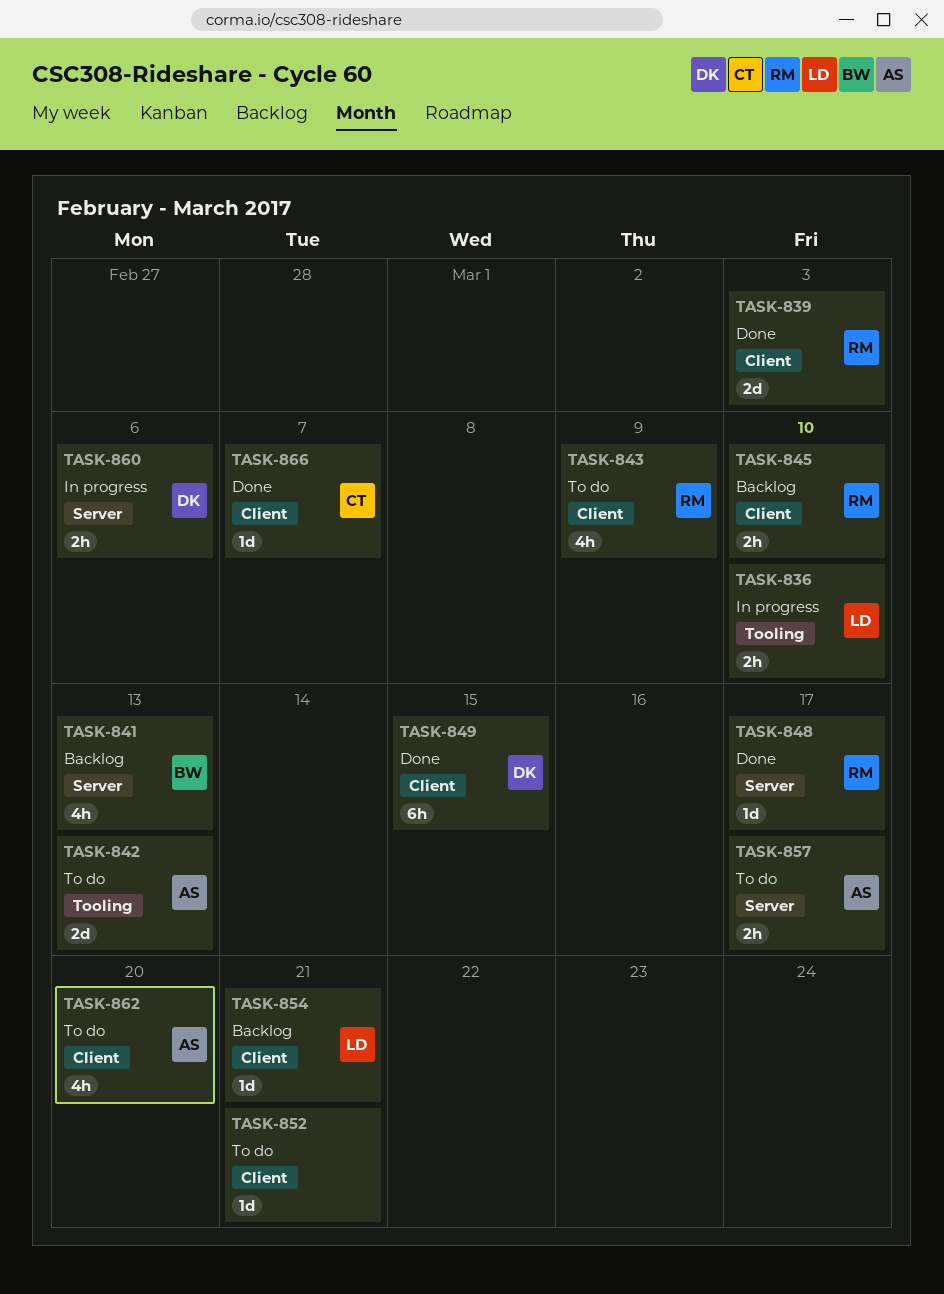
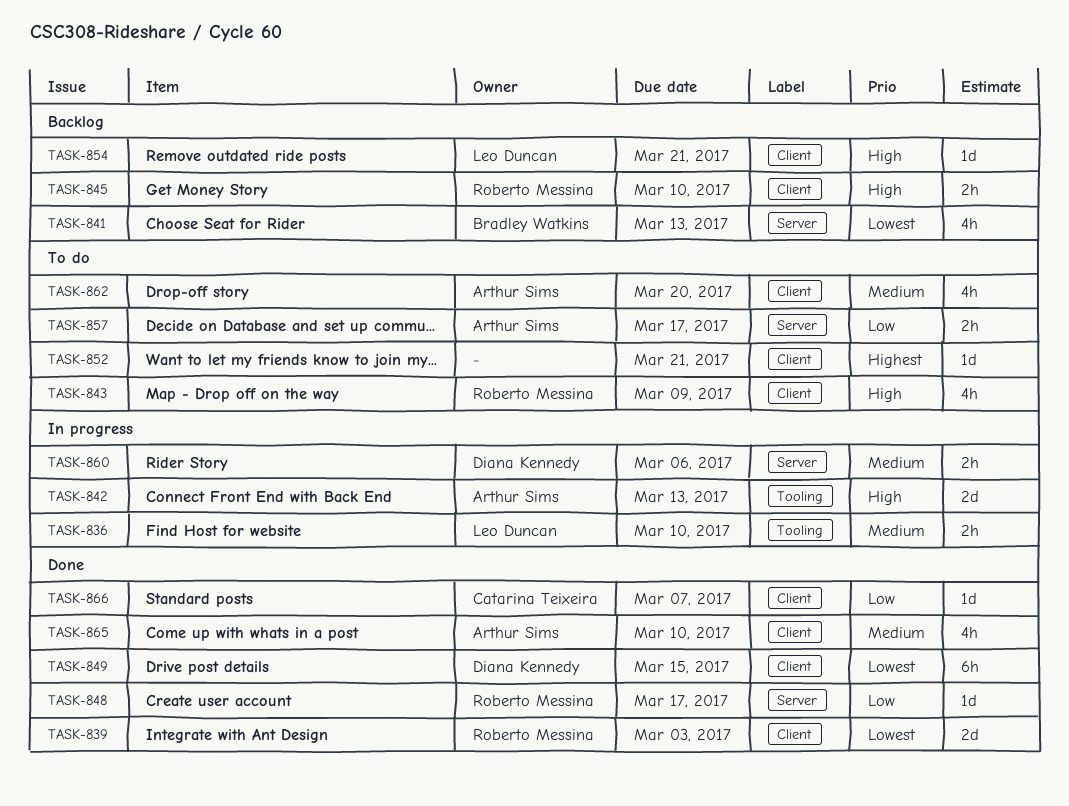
TASK-842, status: To do -> In progress
TASK-865: none -> present

